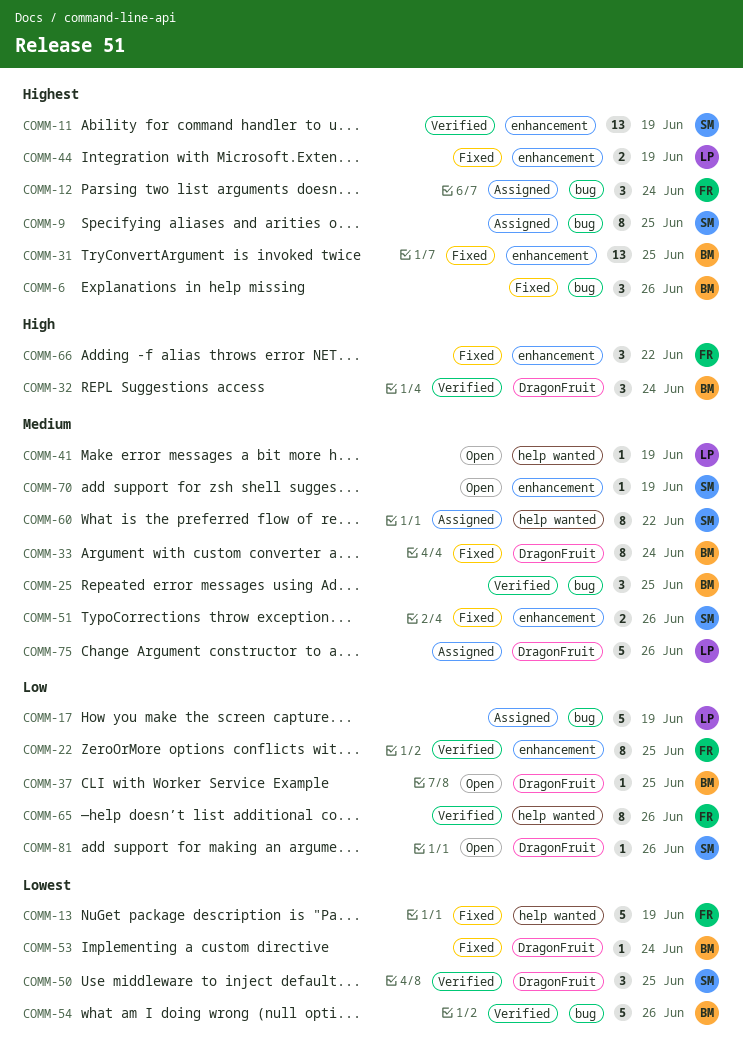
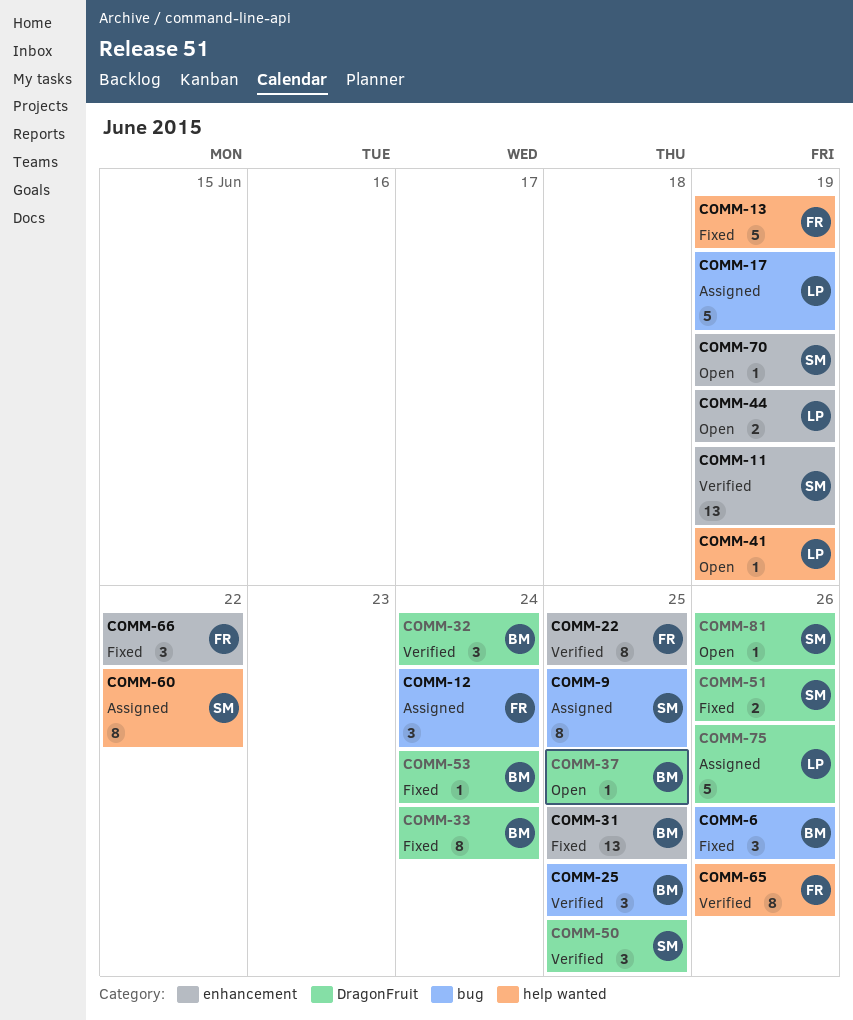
COMM-44, status: Fixed -> Open
COMM-51, label: enhancement -> DragonFruit
COMM-54: present -> none

